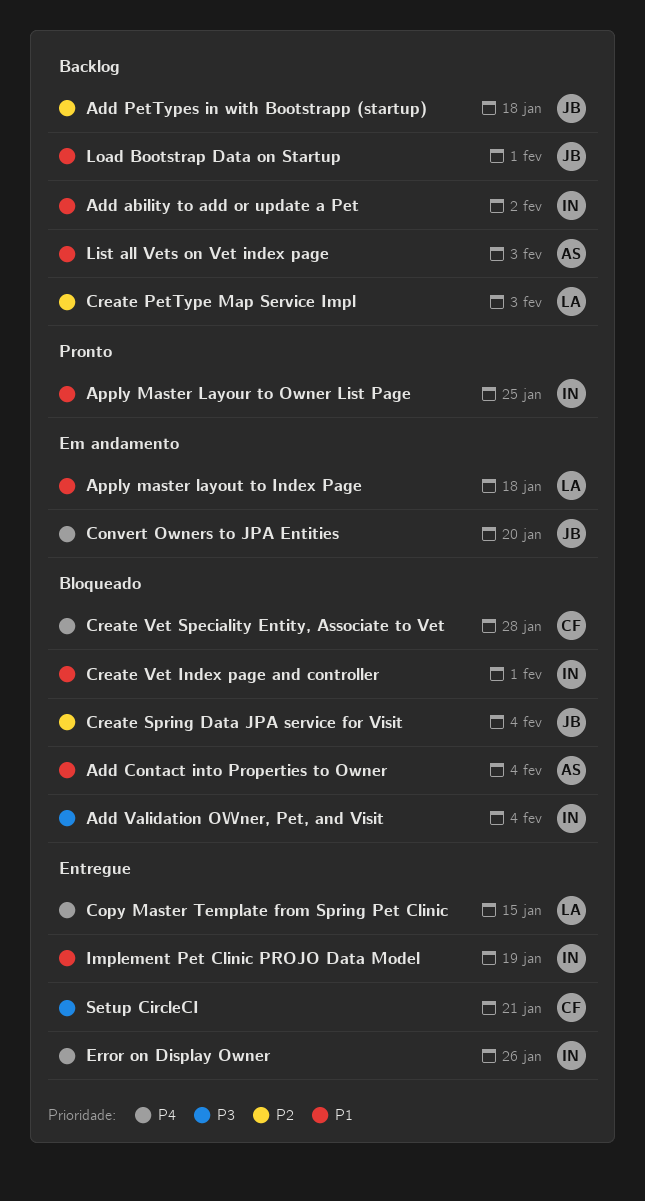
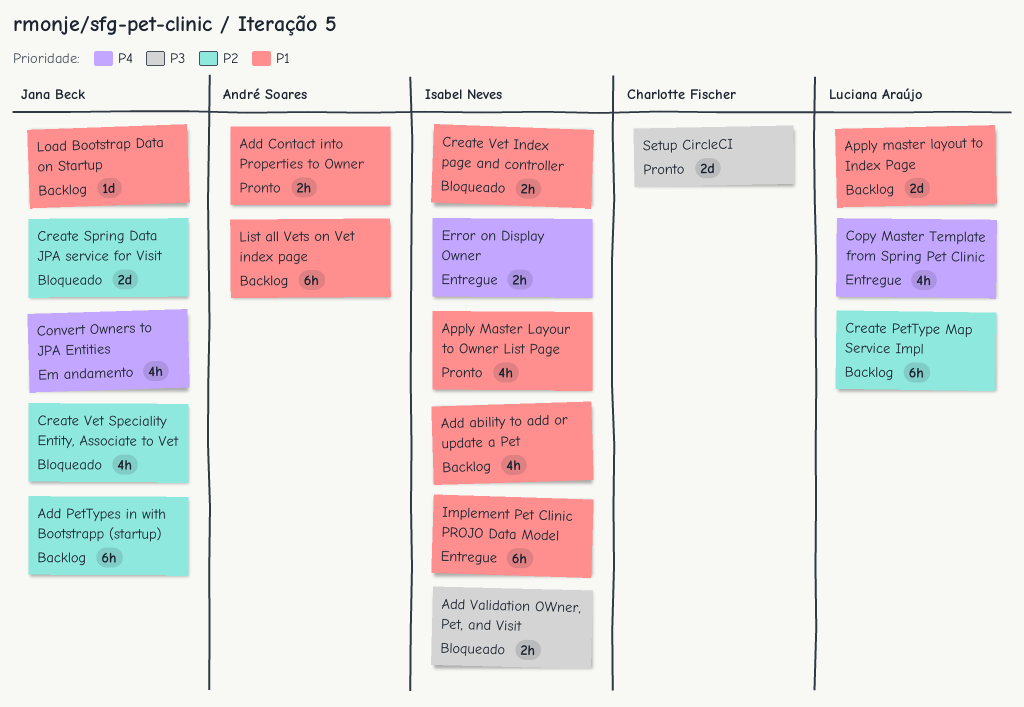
Add Contact into Properties to Owner, status: Bloqueado -> Pronto
Apply master layout to Index Page, status: Em andamento -> Backlog
Create Vet Speciality Entity, Associate to Vet, owner: Charlotte Fischer -> Jana Beck
Create Vet Speciality Entity, Associate to Vet, priority: P4 -> P2
Setup CircleCI, status: Entregue -> Pronto

